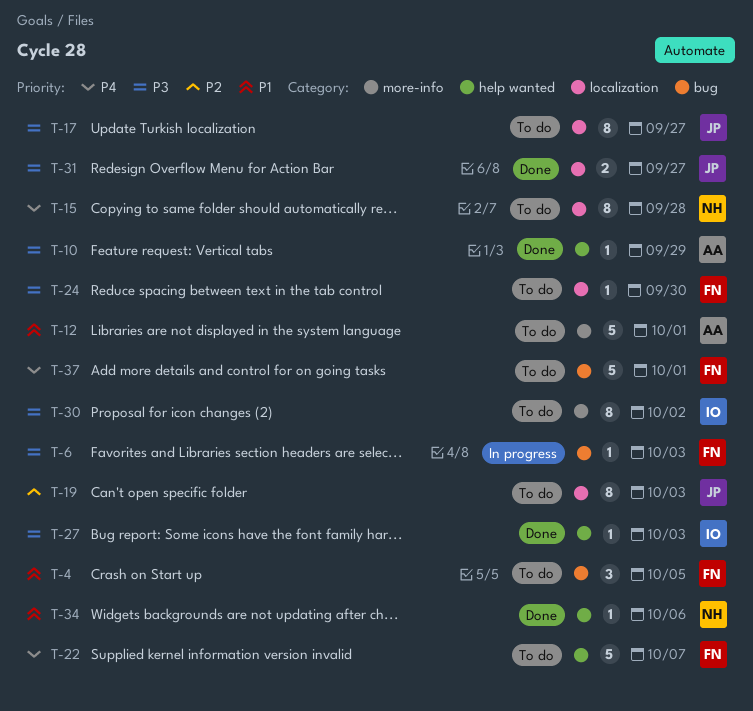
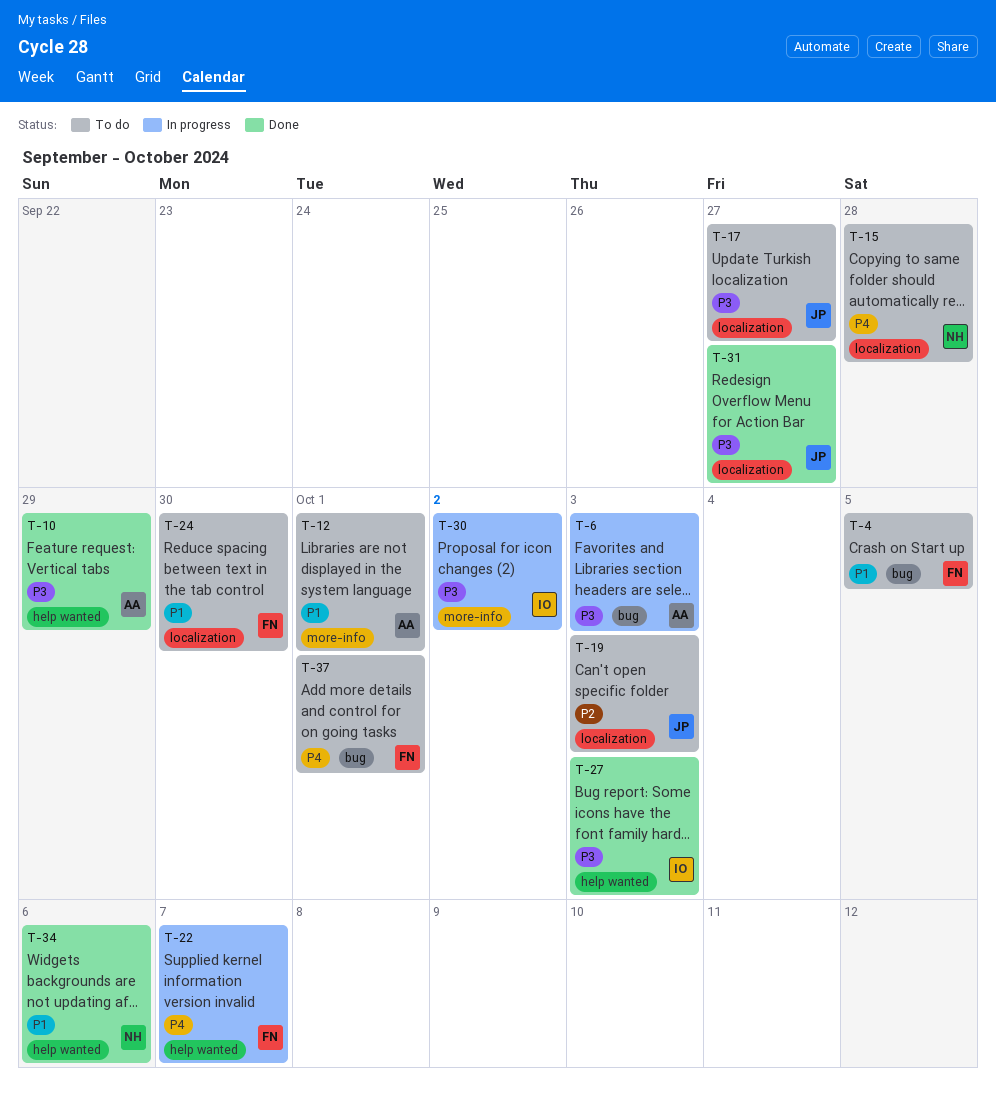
T-6, owner: FN -> AA
T-22, status: To do -> In progress
T-24, priority: P3 -> P1
T-30, status: To do -> In progress

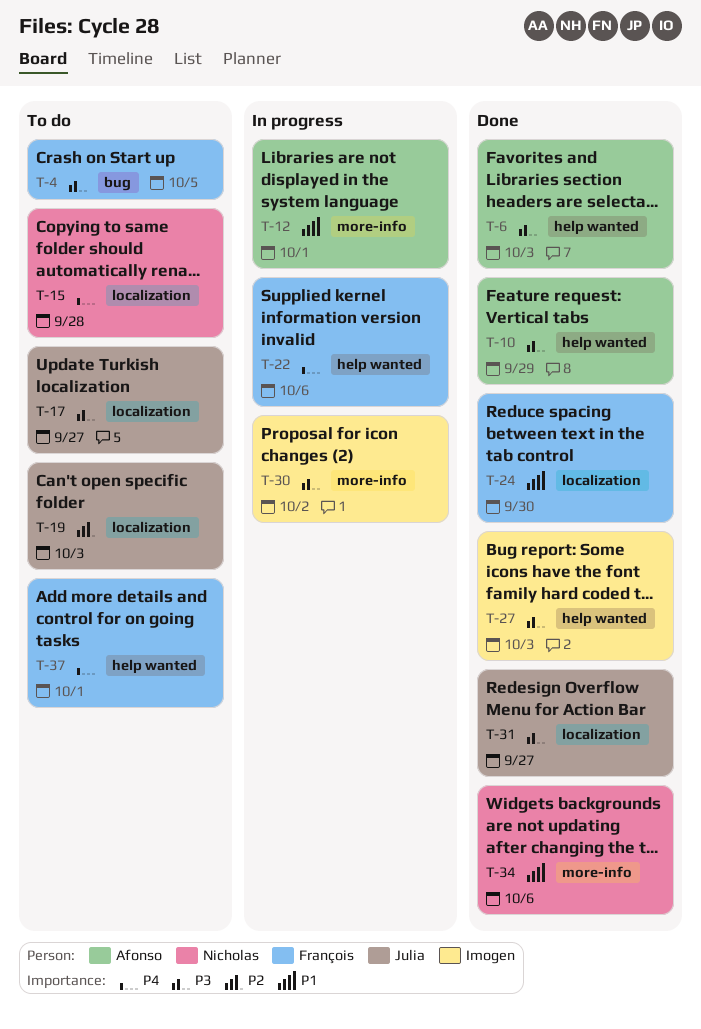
T-4, priority: P1 -> P3
T-6, status: In progress -> Done
T-6, label: bug -> help wanted
T-12, status: To do -> In progress
T-22, due: Oct 7 -> Oct 6
T-24, status: To do -> Done
T-34, label: help wanted -> more-info
T-37, label: bug -> help wanted

